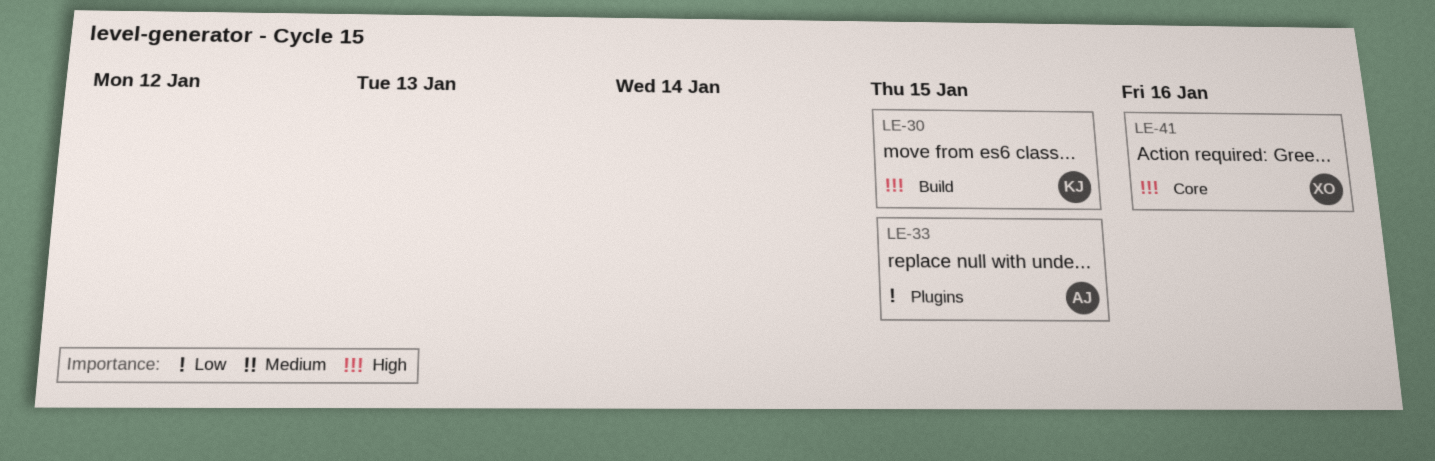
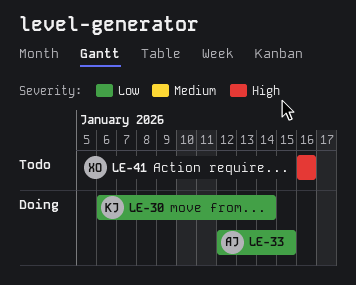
LE-30, priority: High -> Low
LE-30, due: Jan 15 -> Jan 14

